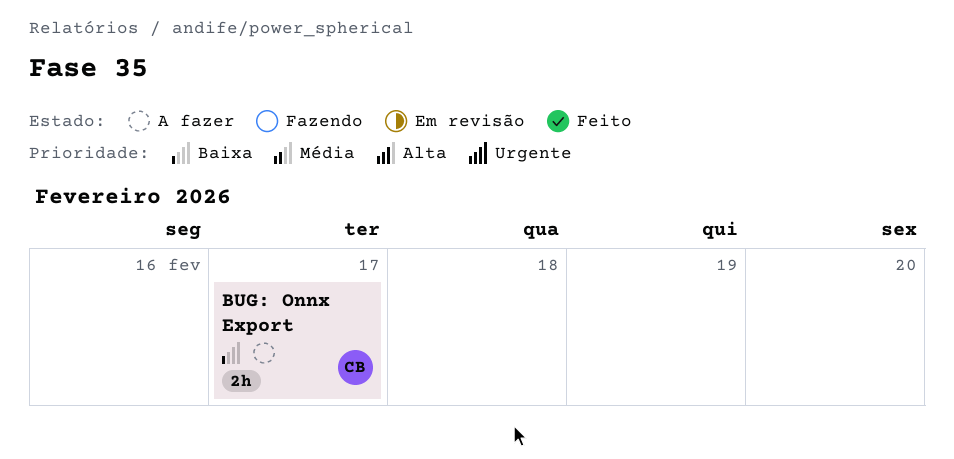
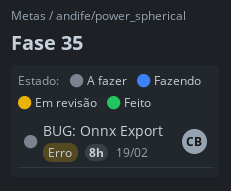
BUG: Onnx Export, estimate: 2h -> 8h
BUG: Onnx Export, due: Feb 17 -> Feb 19

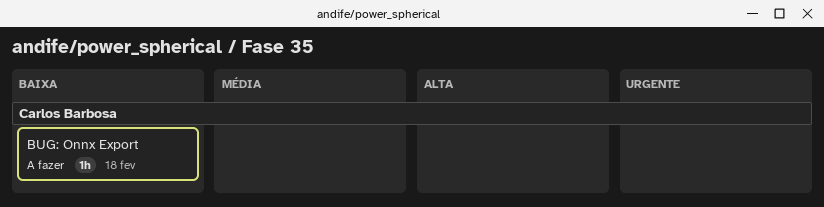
BUG: Onnx Export, estimate: 8h -> 1h
BUG: Onnx Export, due: Feb 19 -> Feb 18

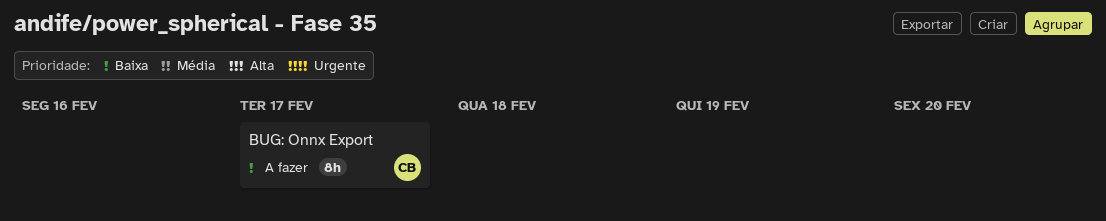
BUG: Onnx Export, estimate: 1h -> 8h
BUG: Onnx Export, due: Feb 18 -> Feb 17

